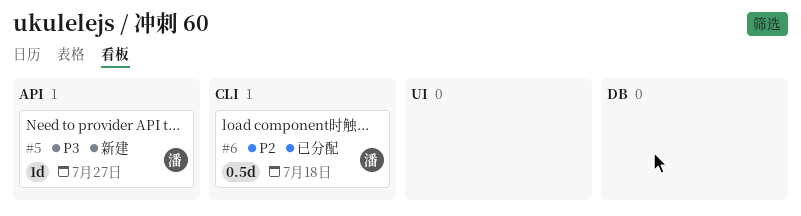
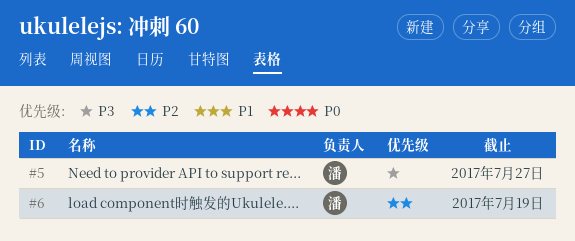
#6, due: Jul 18 -> Jul 19

